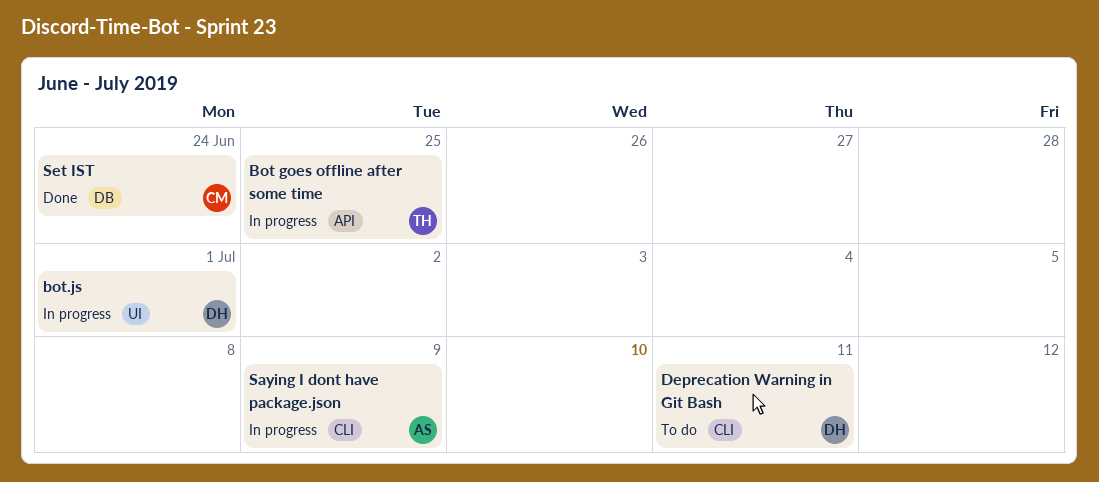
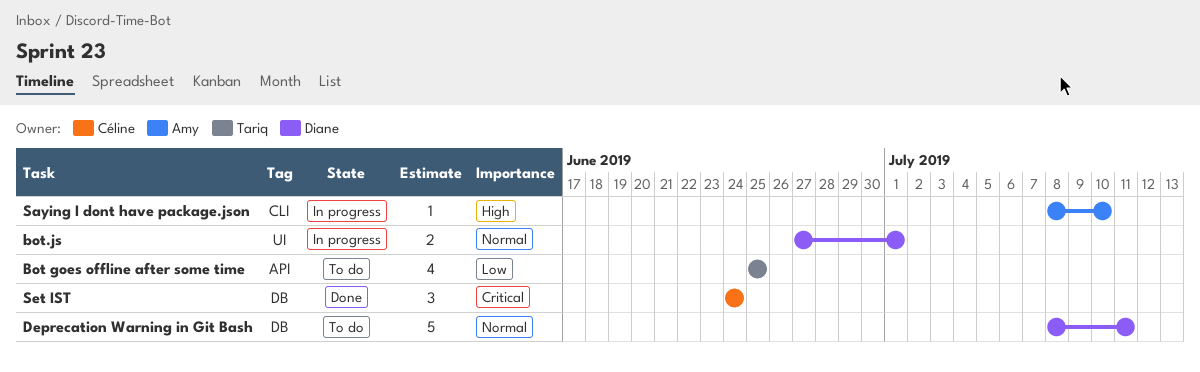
Bot goes offline after some time, status: In progress -> To do
Deprecation Warning in Git Bash, label: CLI -> DB
Saying I dont have package.json, due: Jul 9 -> Jul 10

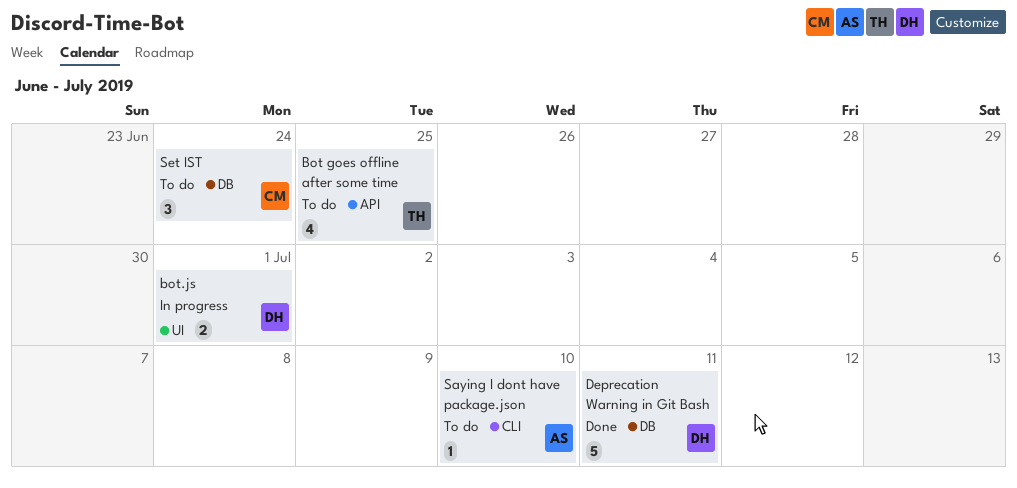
Deprecation Warning in Git Bash, status: To do -> Done
Saying I dont have package.json, status: In progress -> To do
Set IST, status: Done -> To do

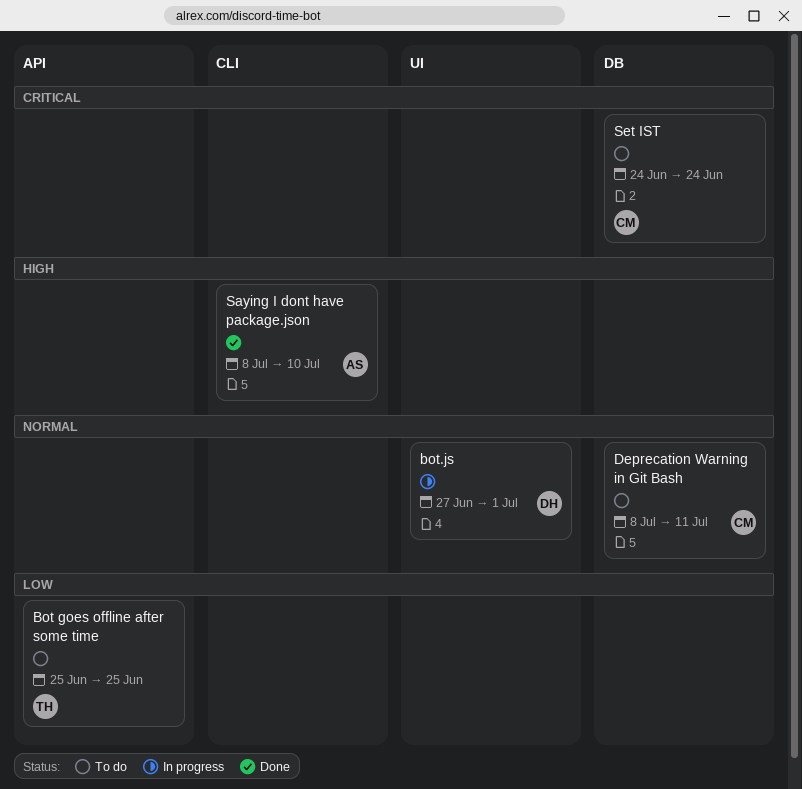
Deprecation Warning in Git Bash, status: Done -> To do
Deprecation Warning in Git Bash, owner: DH -> CM
Saying I dont have package.json, status: To do -> Done

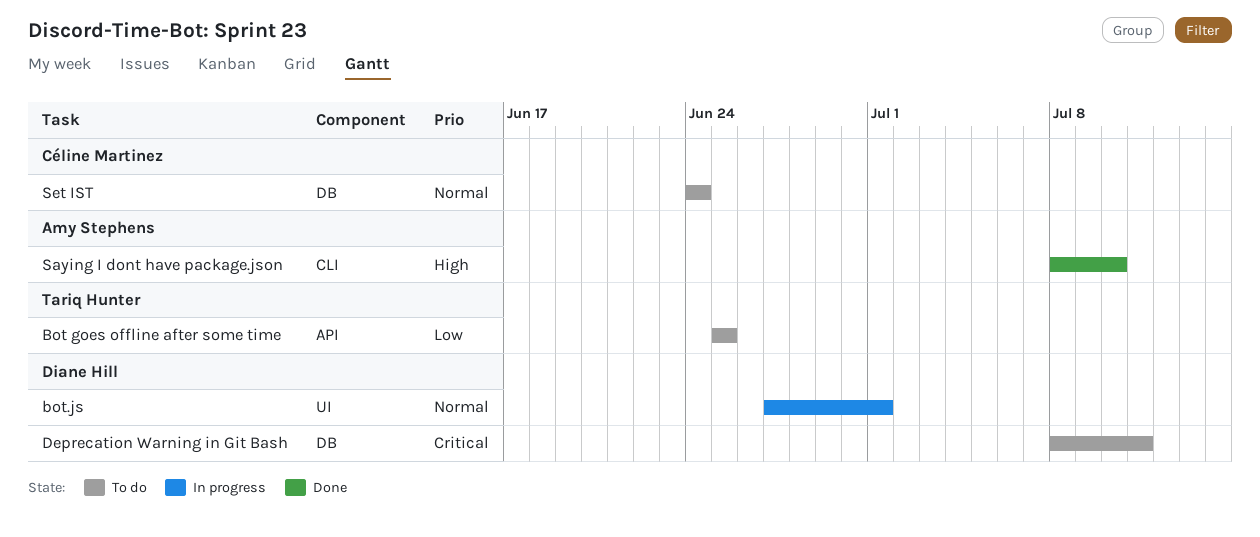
Deprecation Warning in Git Bash, owner: Céline Martinez -> Diane Hill
Deprecation Warning in Git Bash, priority: Normal -> Critical
Set IST, priority: Critical -> Normal

